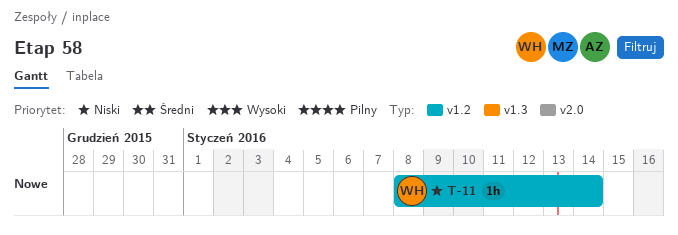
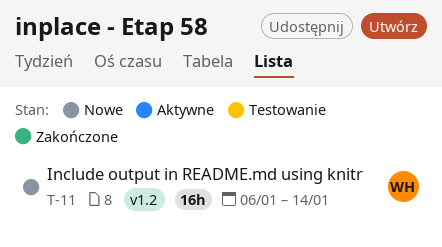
T-11, estimate: 1h -> 16h
T-11, start: Jan 8 -> Jan 6

